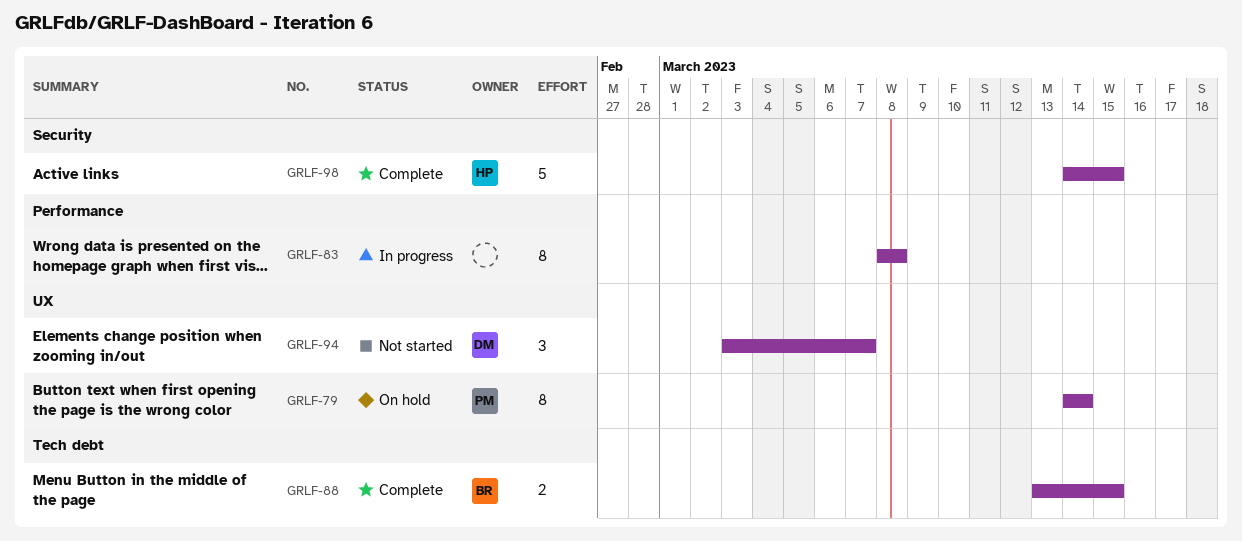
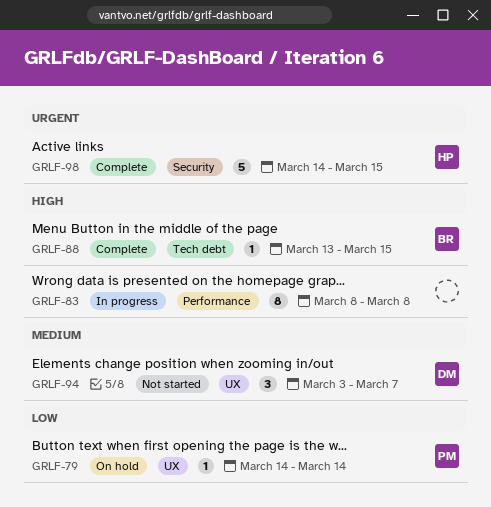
GRLF-79, estimate: 8 -> 1
GRLF-88, estimate: 2 -> 1

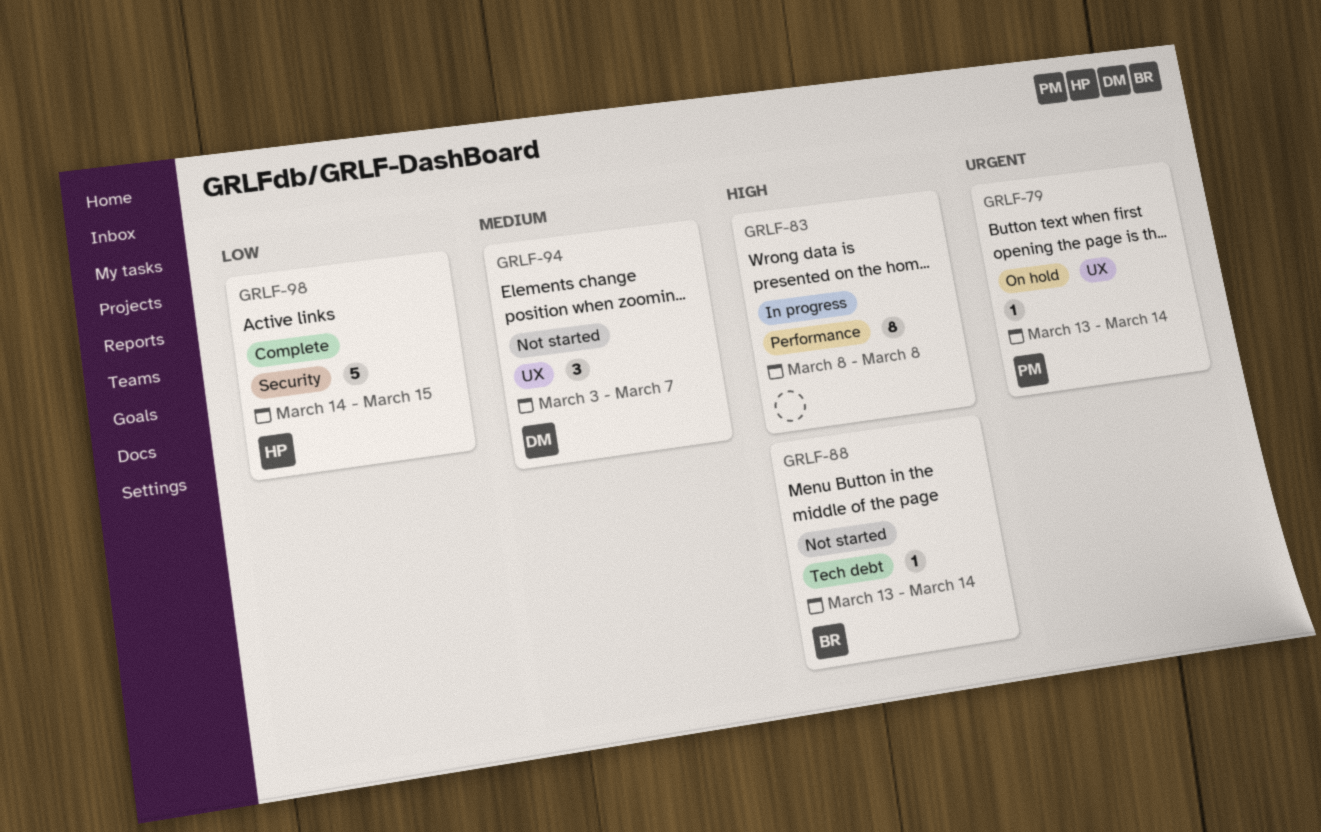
GRLF-79, priority: Low -> Urgent
GRLF-79, start: Mar 14 -> Mar 13
GRLF-88, status: Complete -> Not started
GRLF-88, due: Mar 15 -> Mar 14
GRLF-98, priority: Urgent -> Low

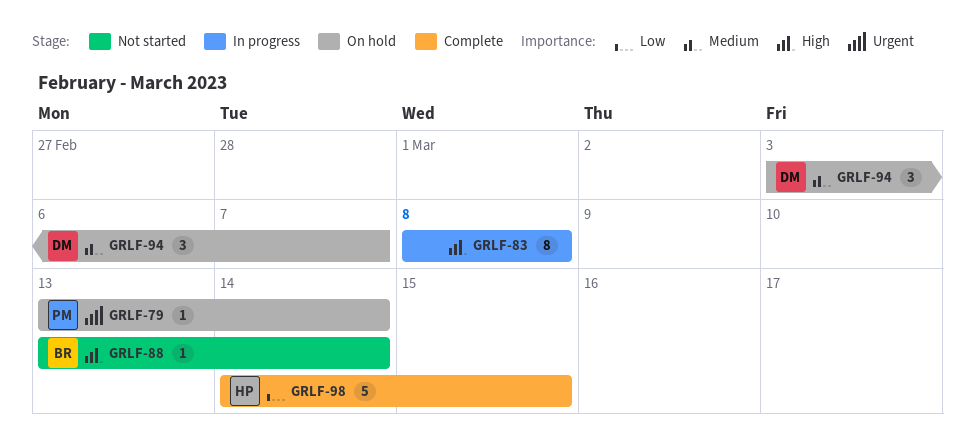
GRLF-94, status: Not started -> On hold

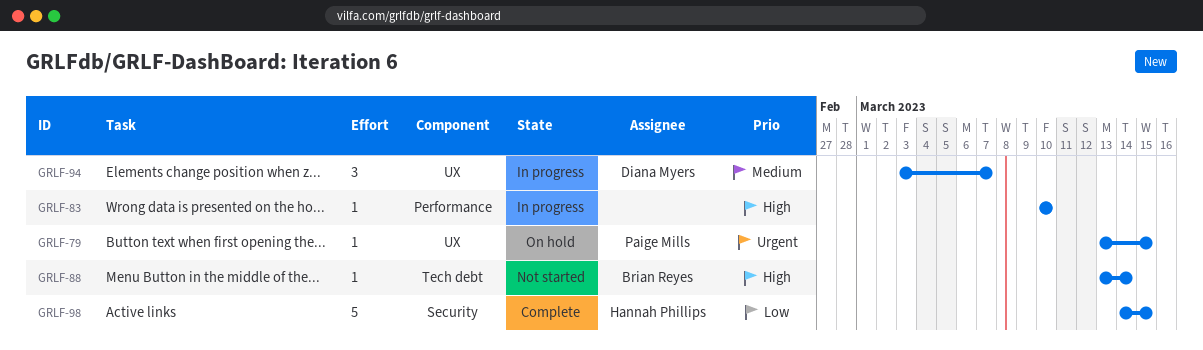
GRLF-79, due: Mar 14 -> Mar 15
GRLF-83, estimate: 8 -> 1
GRLF-83, start: Mar 8 -> Mar 10
GRLF-83, due: Mar 8 -> Mar 10
GRLF-94, status: On hold -> In progress

